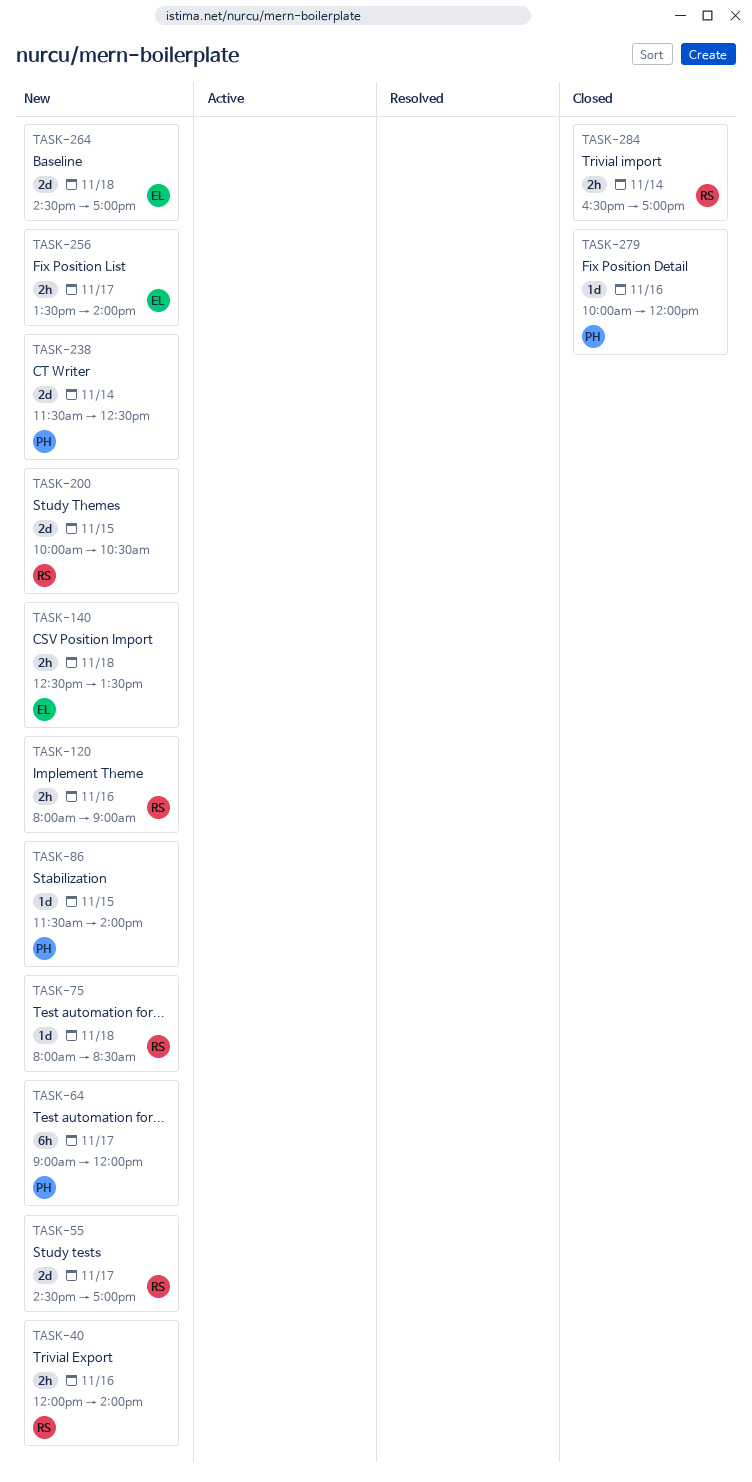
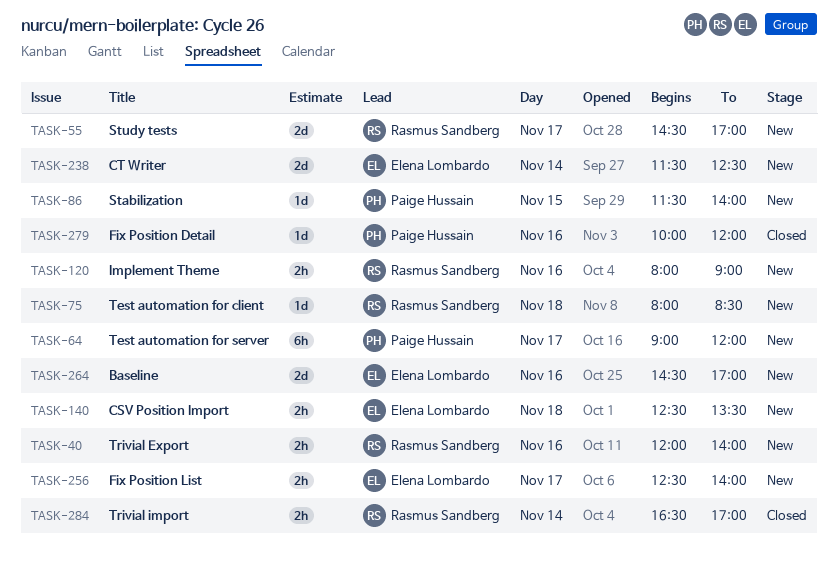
TASK-200: present -> none
TASK-238, owner: Paige Hussain -> Elena Lombardo
TASK-256, begins: 13:30 -> 12:30
TASK-264, day: Nov 18 -> Nov 16

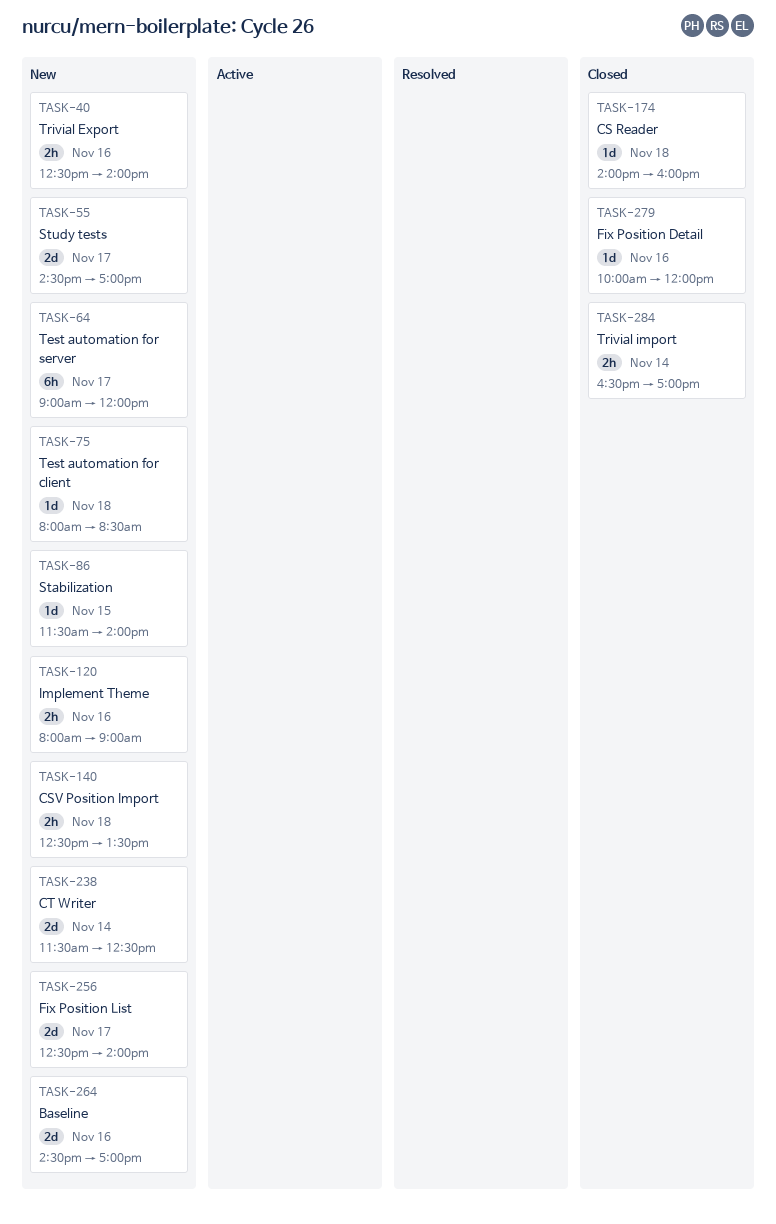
TASK-40, begins: 12:00 -> 12:30
TASK-174: none -> present
TASK-256, estimate: 2h -> 2d

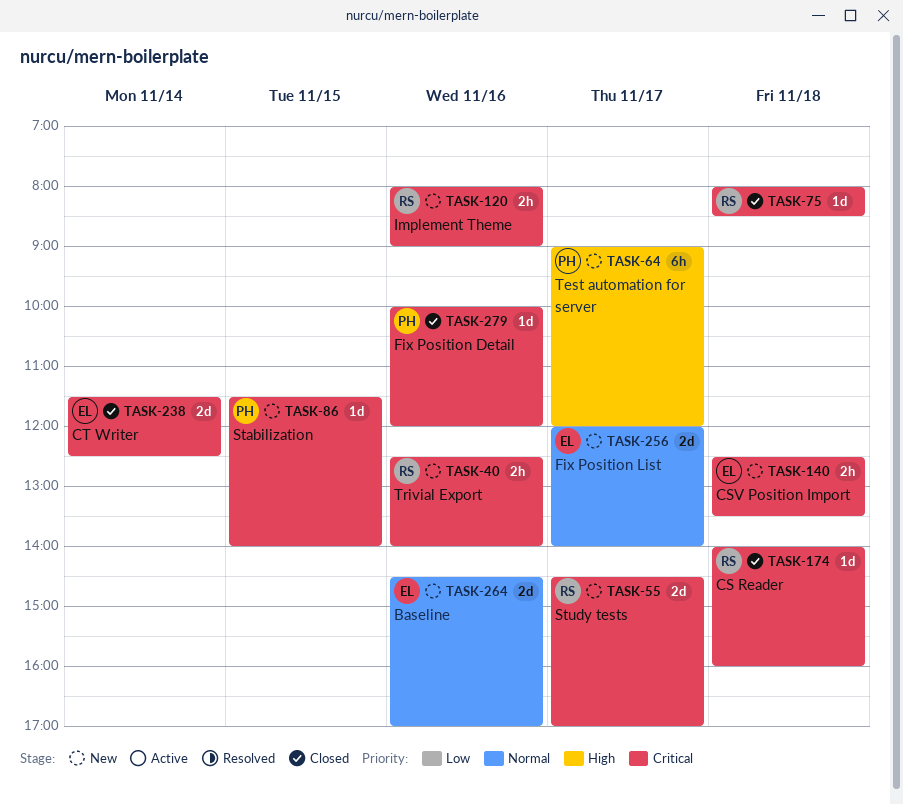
TASK-75, status: New -> Closed
TASK-238, status: New -> Closed
TASK-256, begins: 12:30 -> 12:00
TASK-284: present -> none

